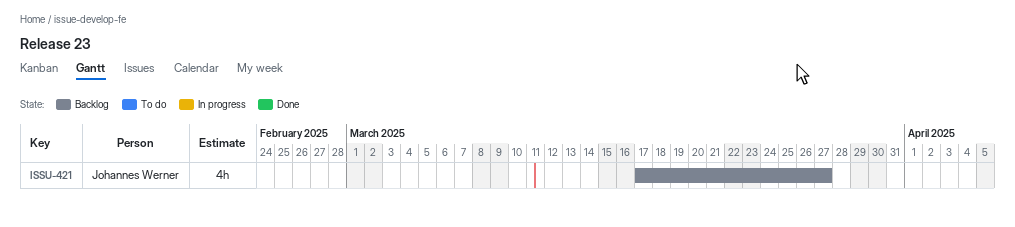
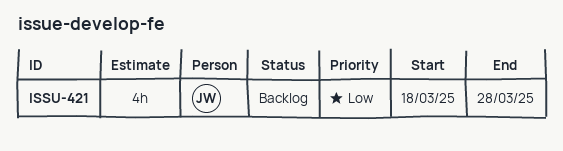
ISSU-421, start: Mar 17 -> Mar 18
ISSU-421, due: Mar 27 -> Mar 28

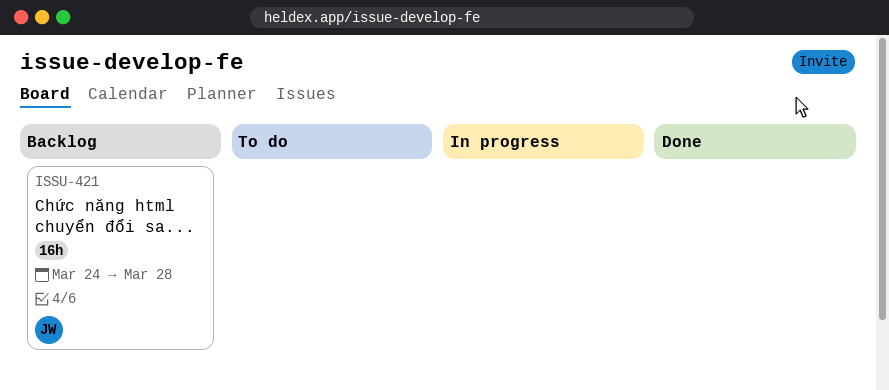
ISSU-421, estimate: 4h -> 16h
ISSU-421, start: Mar 18 -> Mar 24

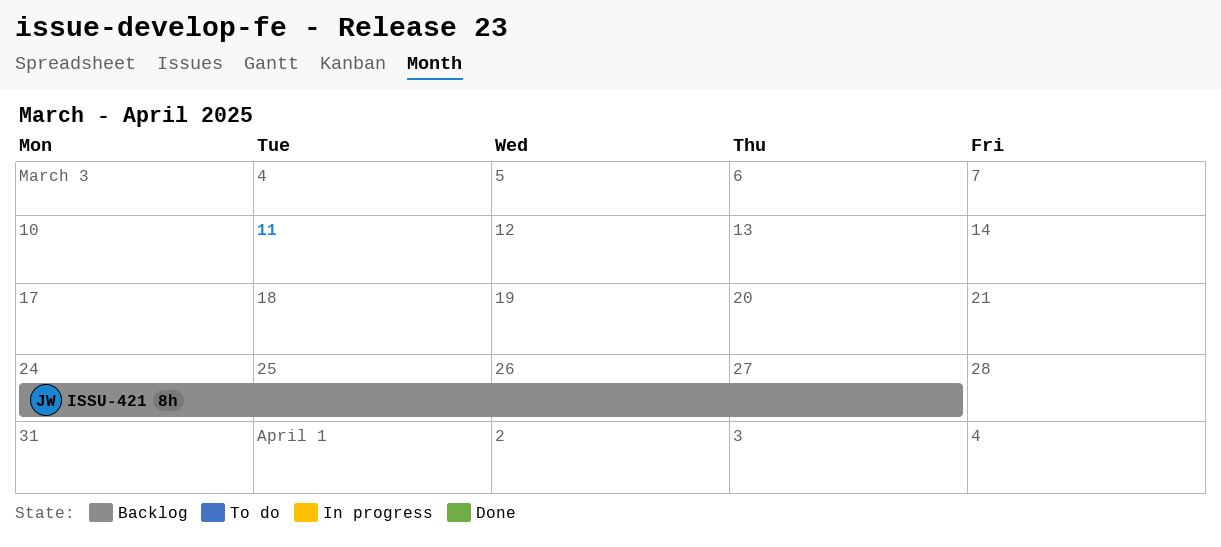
ISSU-421, estimate: 16h -> 8h
ISSU-421, due: Mar 28 -> Mar 27

